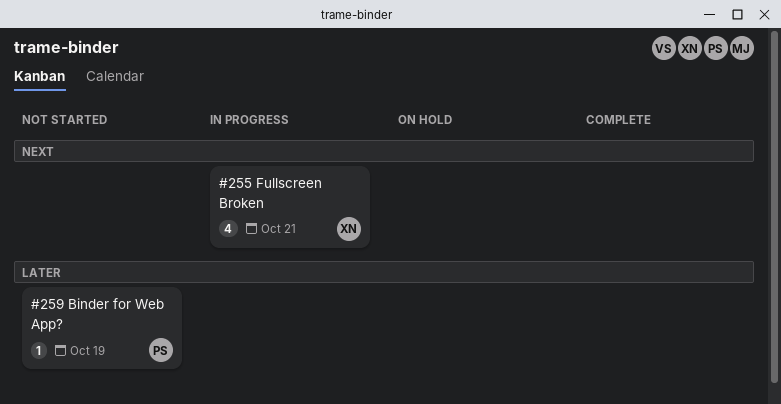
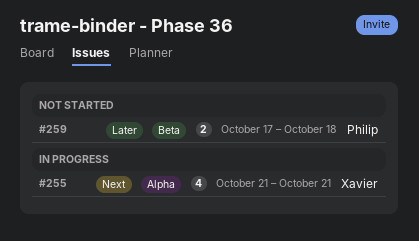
#259, estimate: 1 -> 2
#259, due: Oct 19 -> Oct 18

